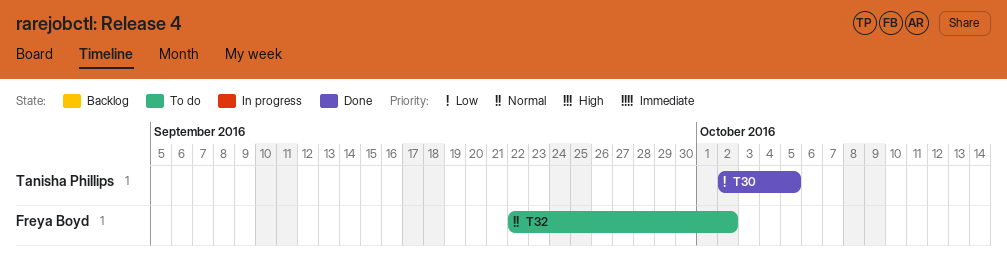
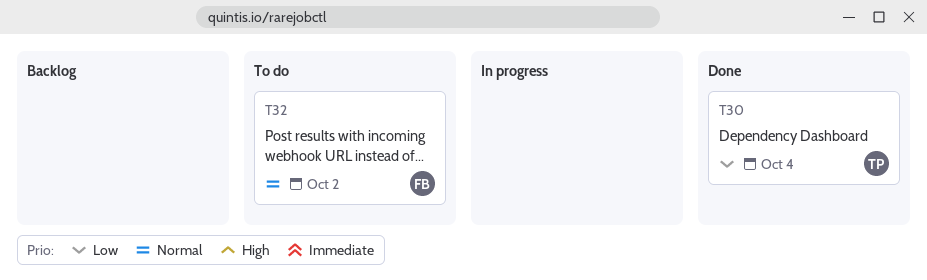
T30, due: Oct 5 -> Oct 4

